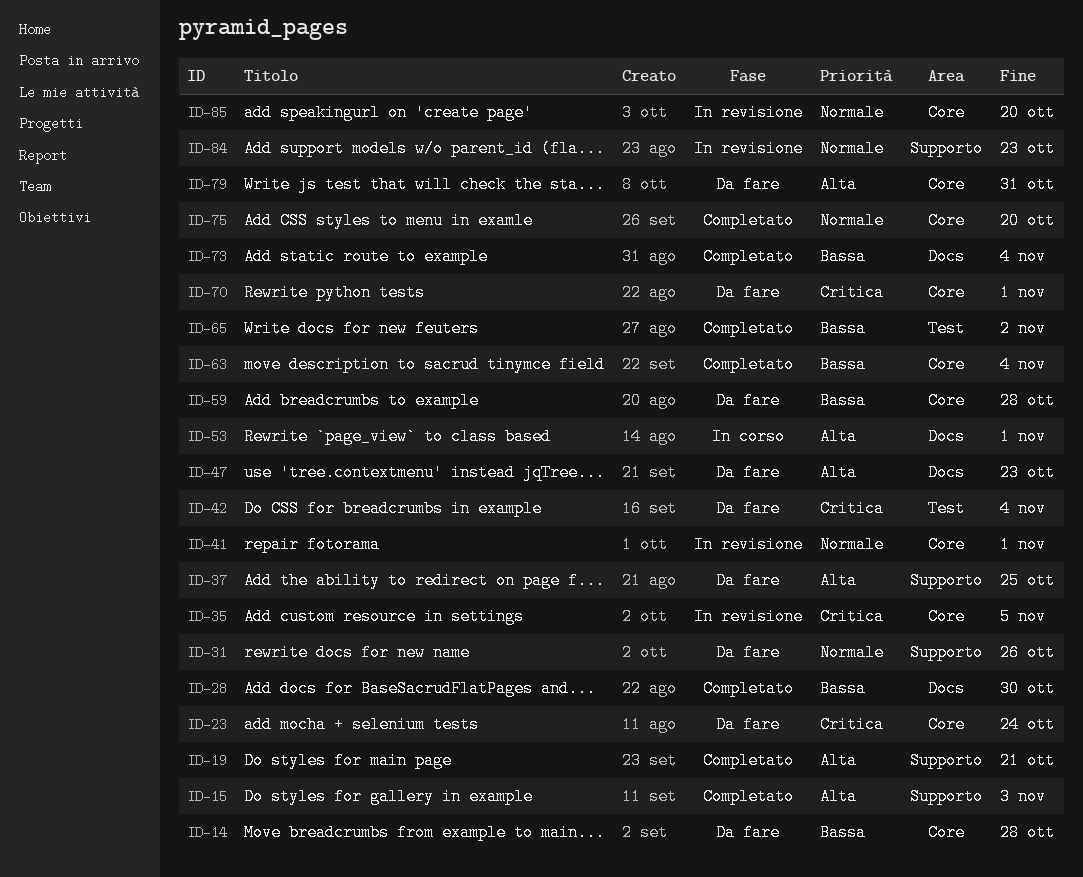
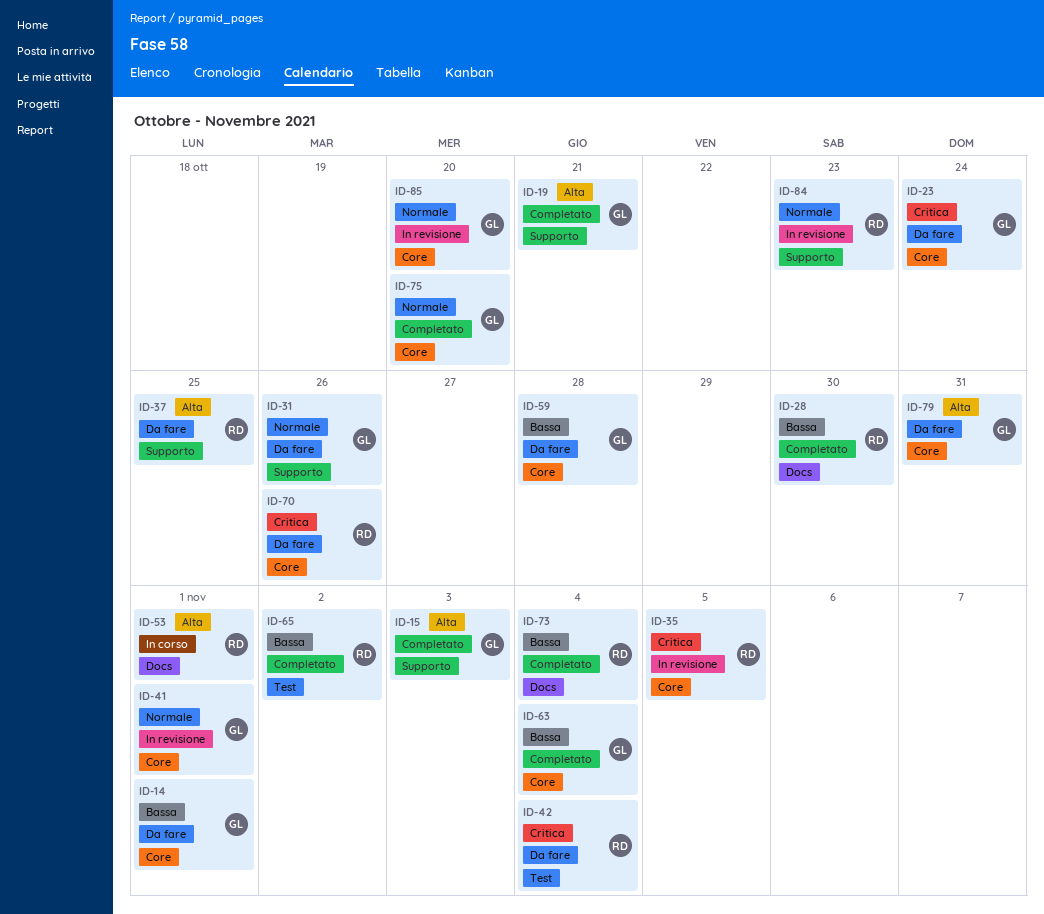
ID-14, due: Oct 28 -> Nov 1
ID-47: present -> none
ID-70, due: Nov 1 -> Oct 26

